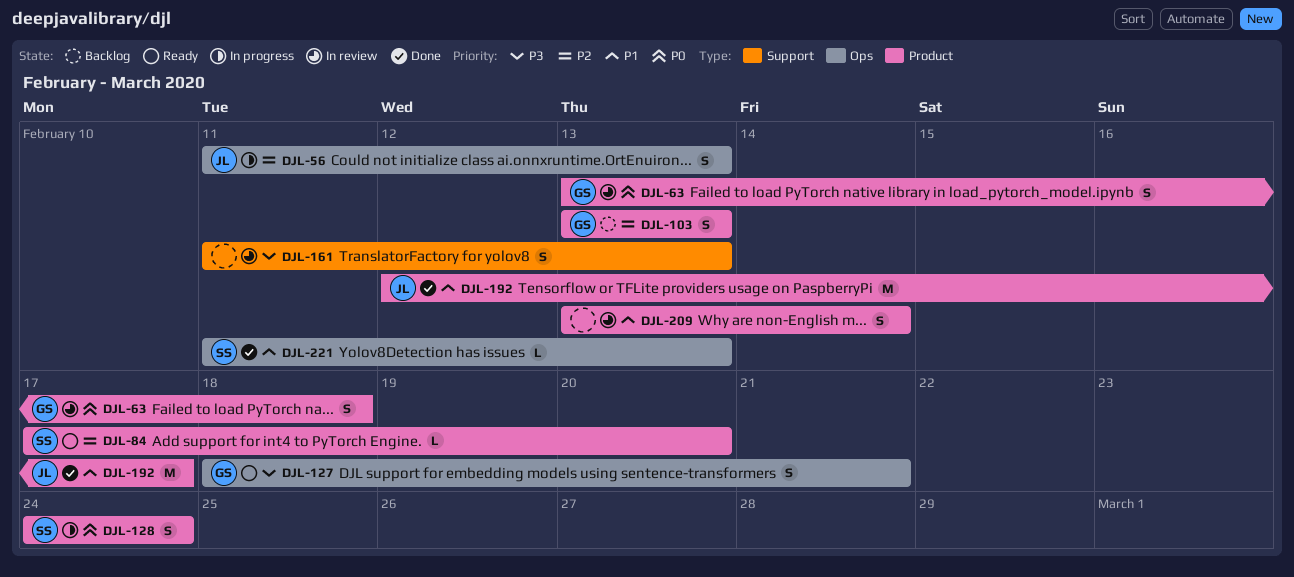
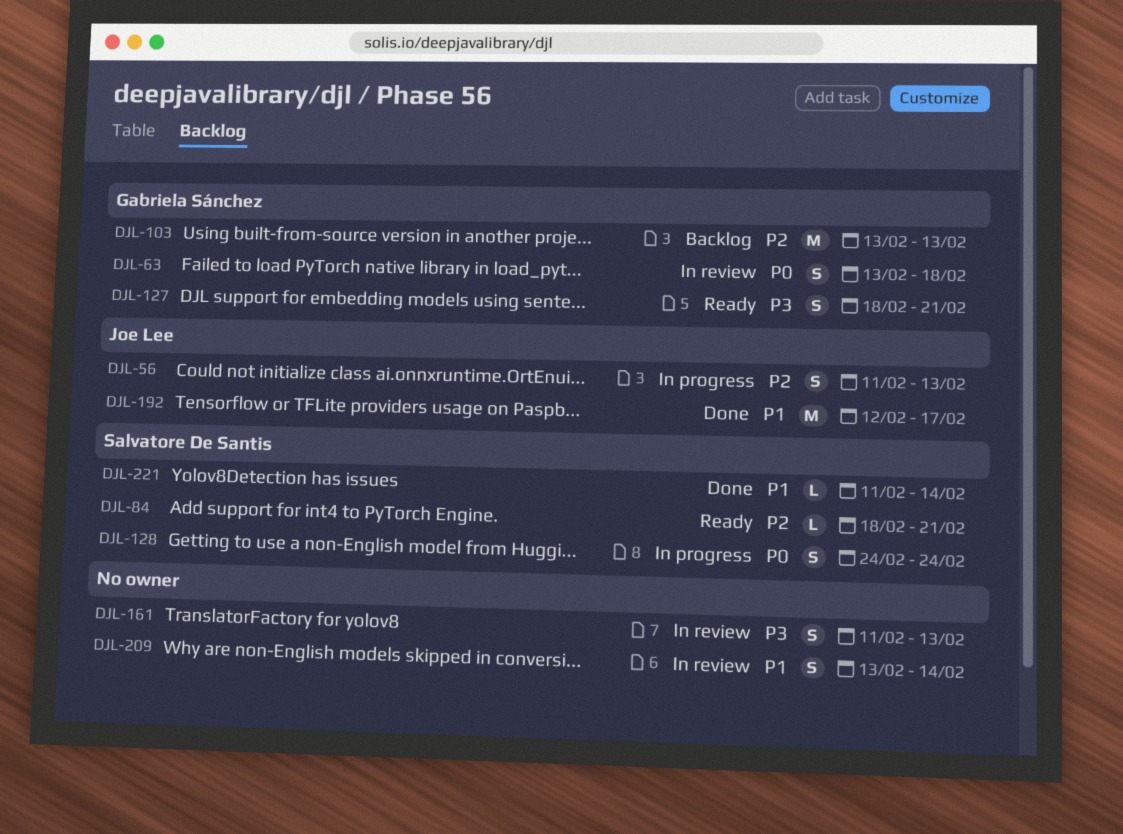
DJL-84, start: Feb 17 -> Feb 18
DJL-84, due: Feb 20 -> Feb 21
DJL-103, estimate: S -> M
DJL-221, due: Feb 13 -> Feb 14

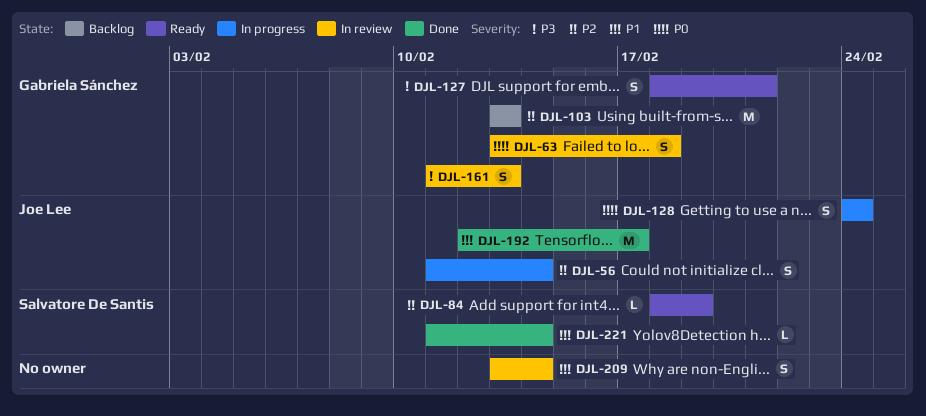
DJL-56, due: Feb 13 -> Feb 14
DJL-84, due: Feb 21 -> Feb 19
DJL-128, owner: Salvatore De Santis -> Joe Lee
DJL-161, owner: none -> Gabriela Sánchez

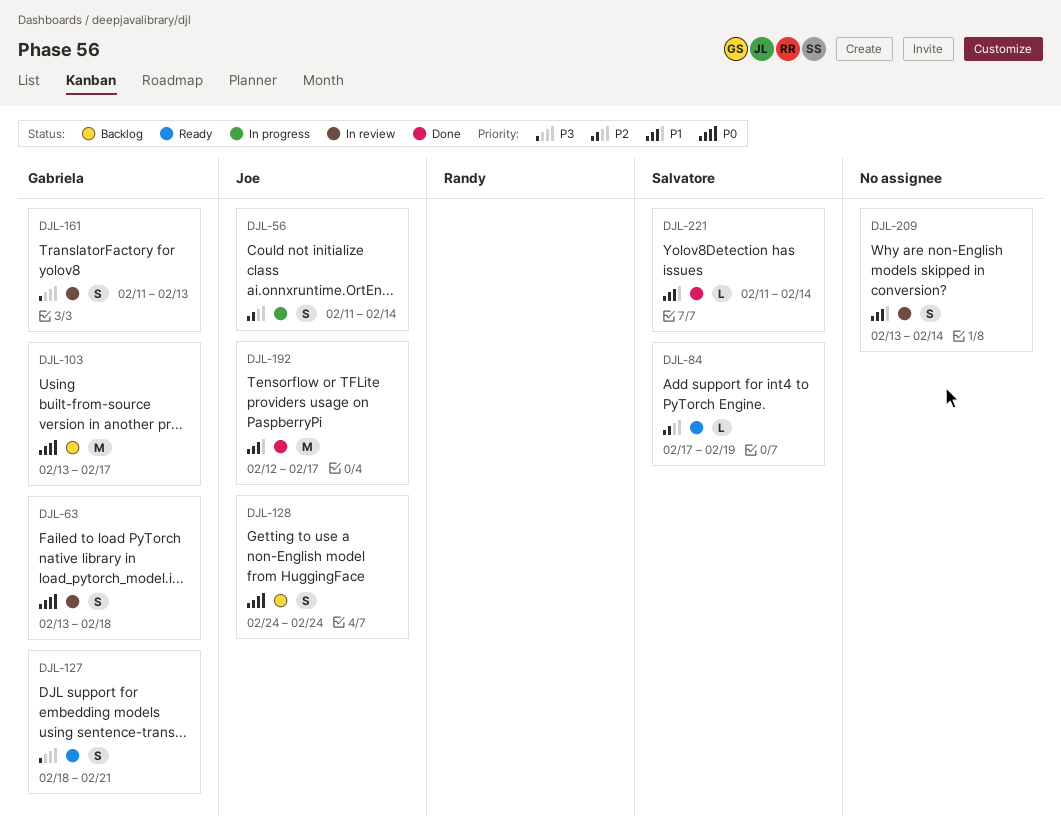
DJL-84, start: Feb 18 -> Feb 17
DJL-103, priority: P2 -> P0
DJL-103, due: Feb 13 -> Feb 17
DJL-128, status: In progress -> Backlog

